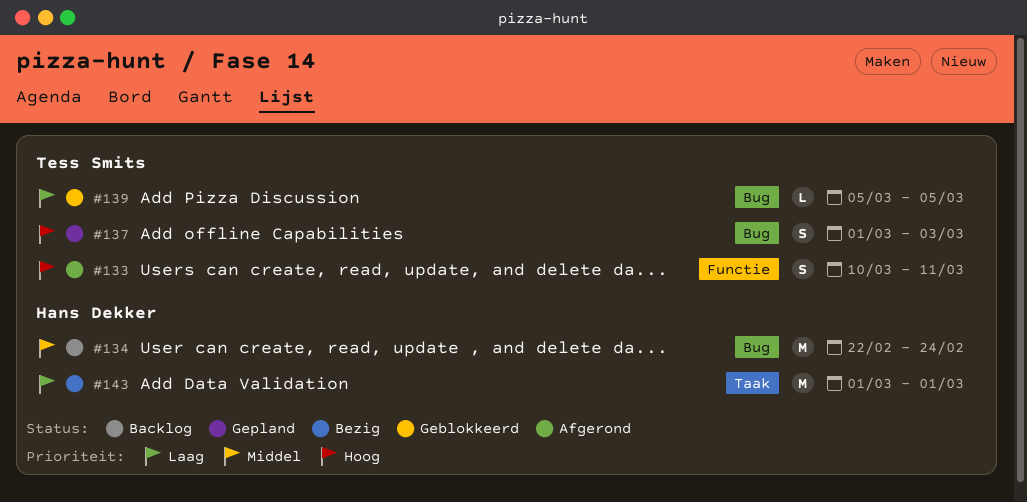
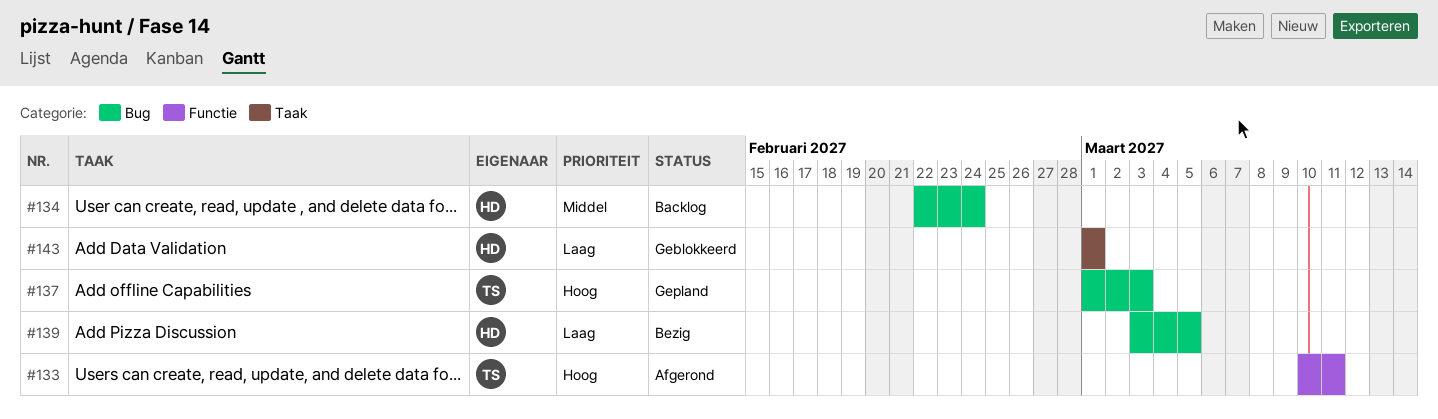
#139, status: Geblokkeerd -> Bezig
#139, owner: Tess Smits -> Hans Dekker
#139, start: Mar 5 -> Mar 3
#143, status: Bezig -> Geblokkeerd

